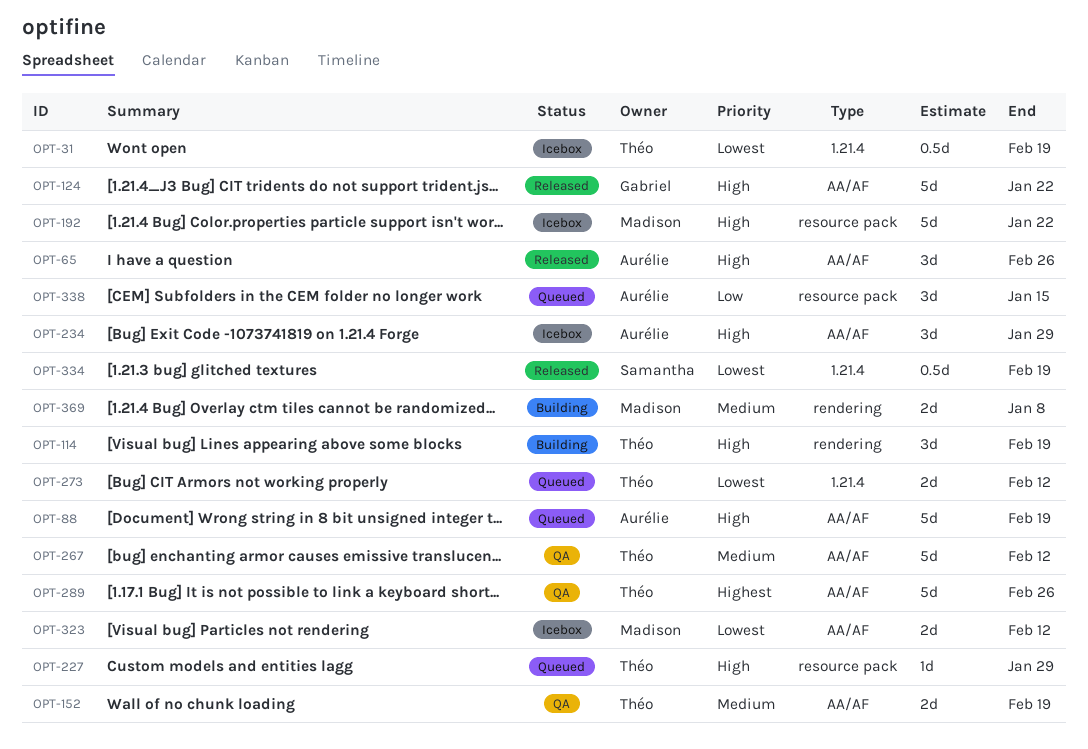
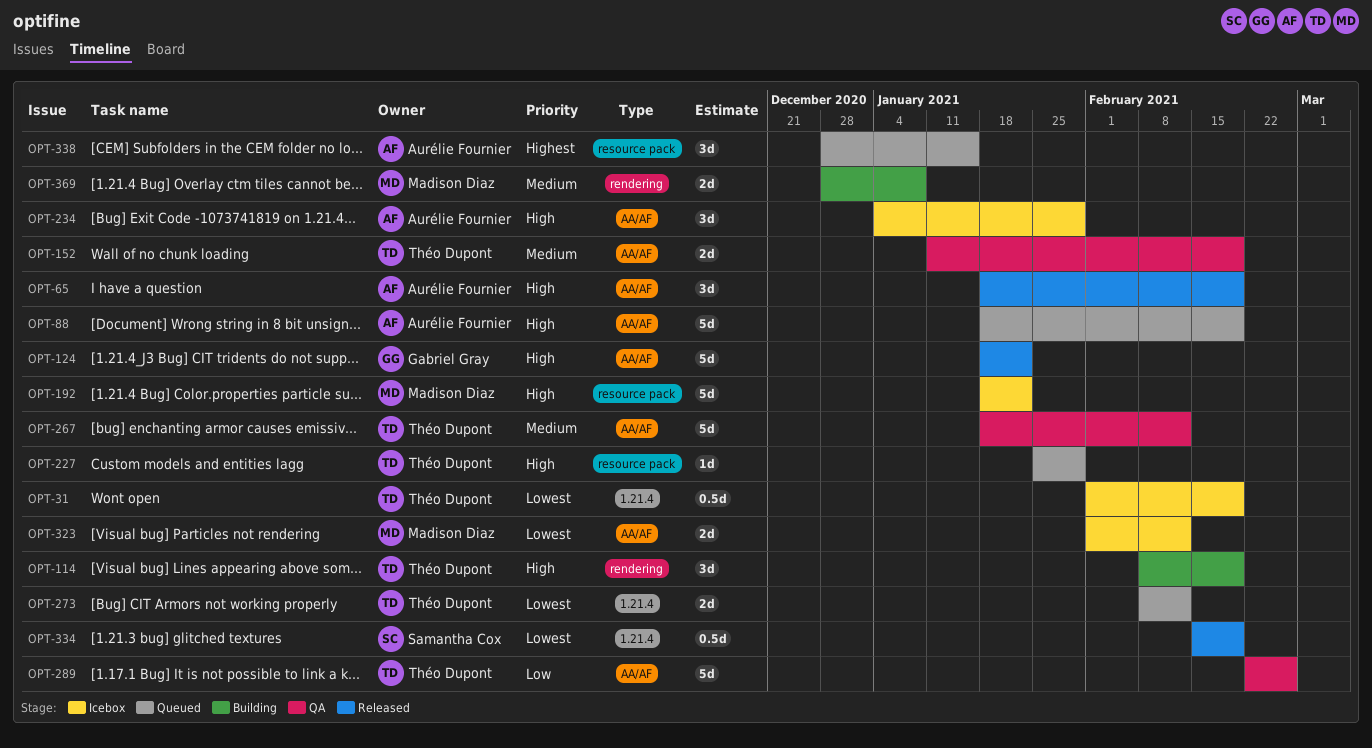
OPT-65, due: Feb 26 -> Feb 19
OPT-289, priority: Highest -> Low
OPT-338, priority: Low -> Highest

